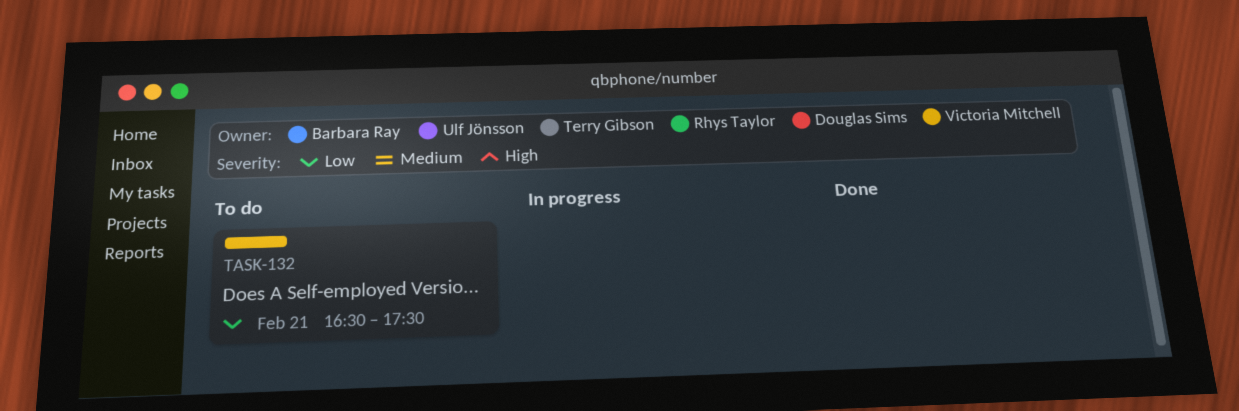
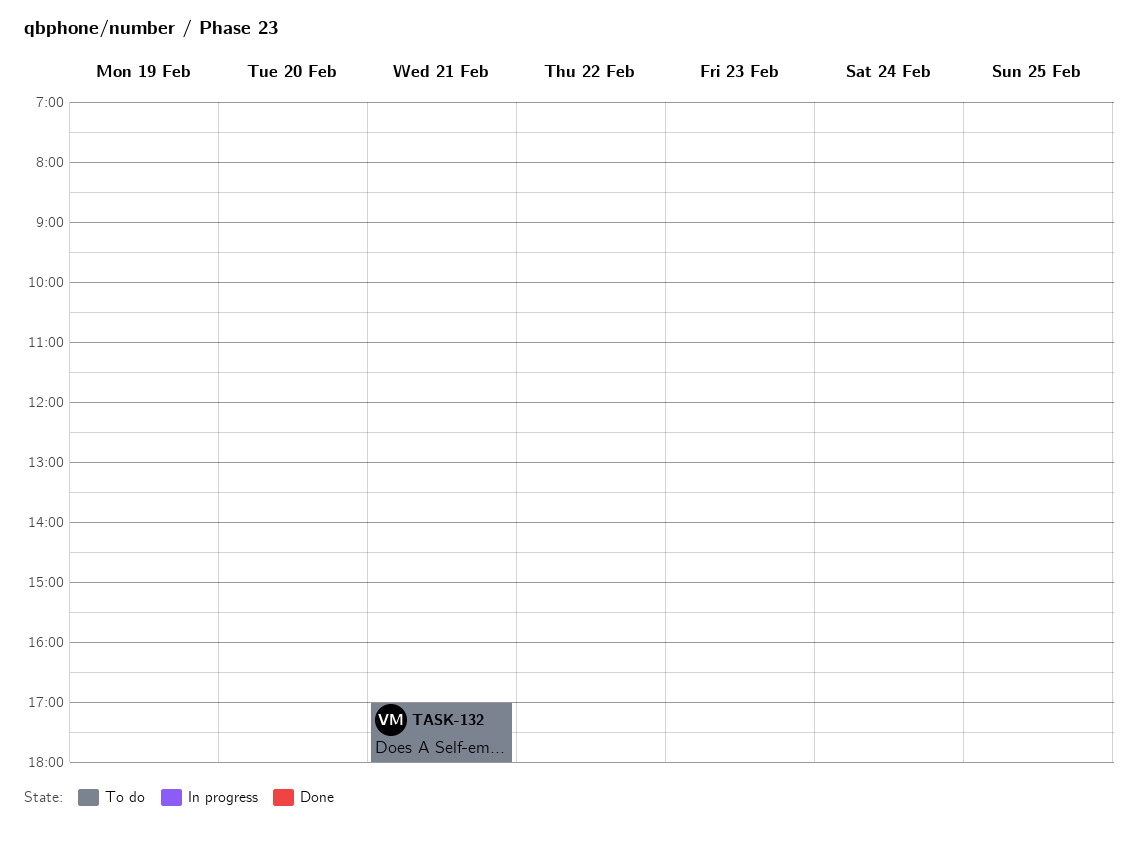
TASK-132, begins: 16:30 -> 17:00
TASK-132, ends: 17:30 -> 18:00

